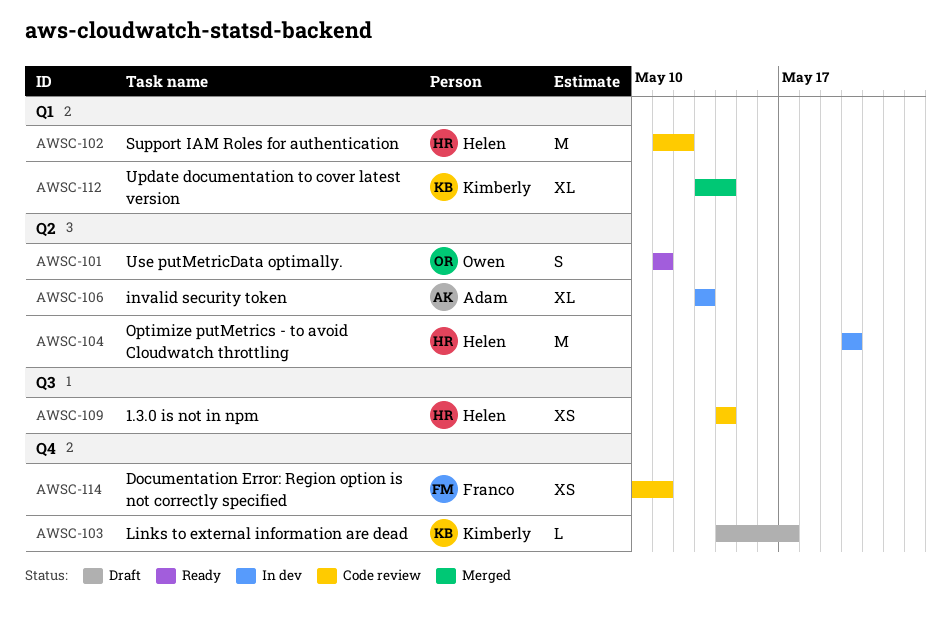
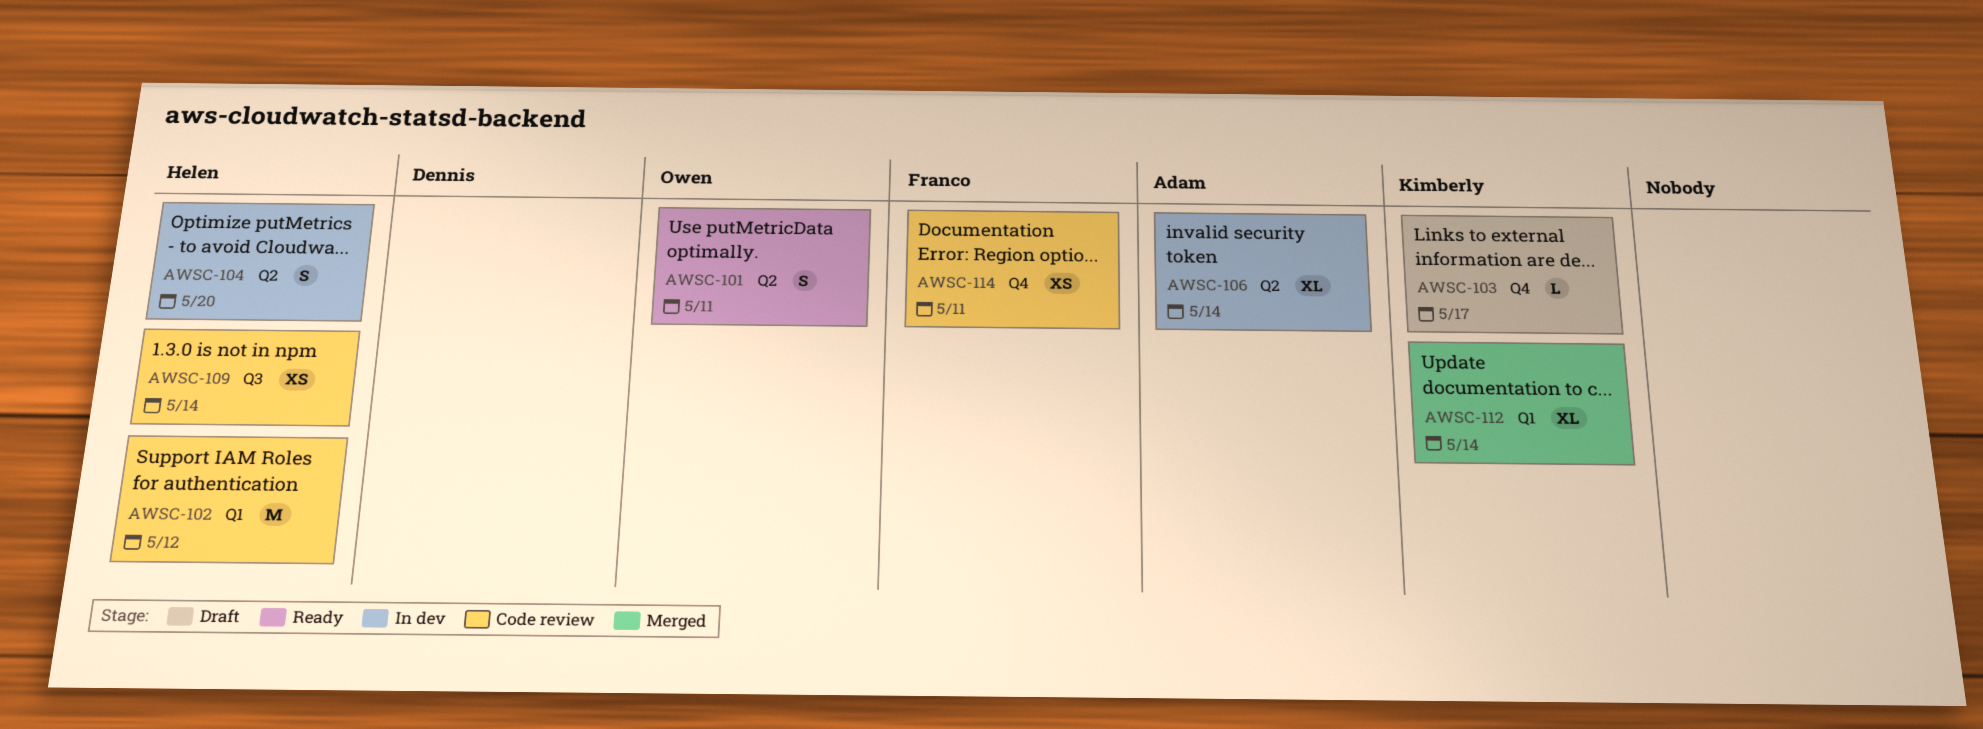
AWSC-104, estimate: M -> S
AWSC-106, due: May 13 -> May 14

